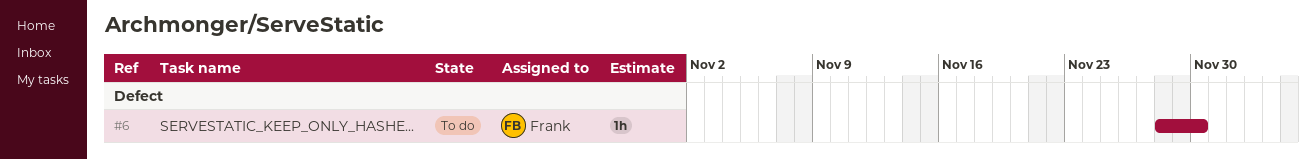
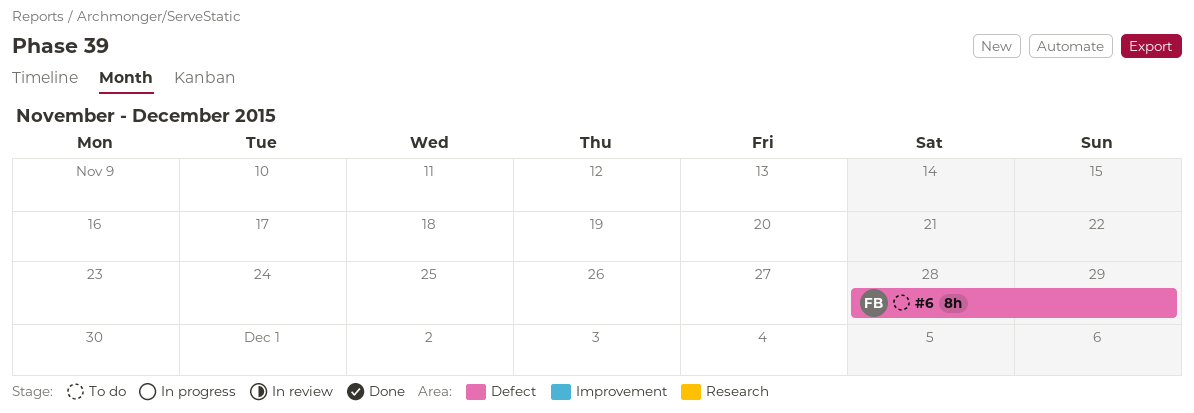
#6, estimate: 1h -> 8h
#6, due: Nov 30 -> Nov 29

